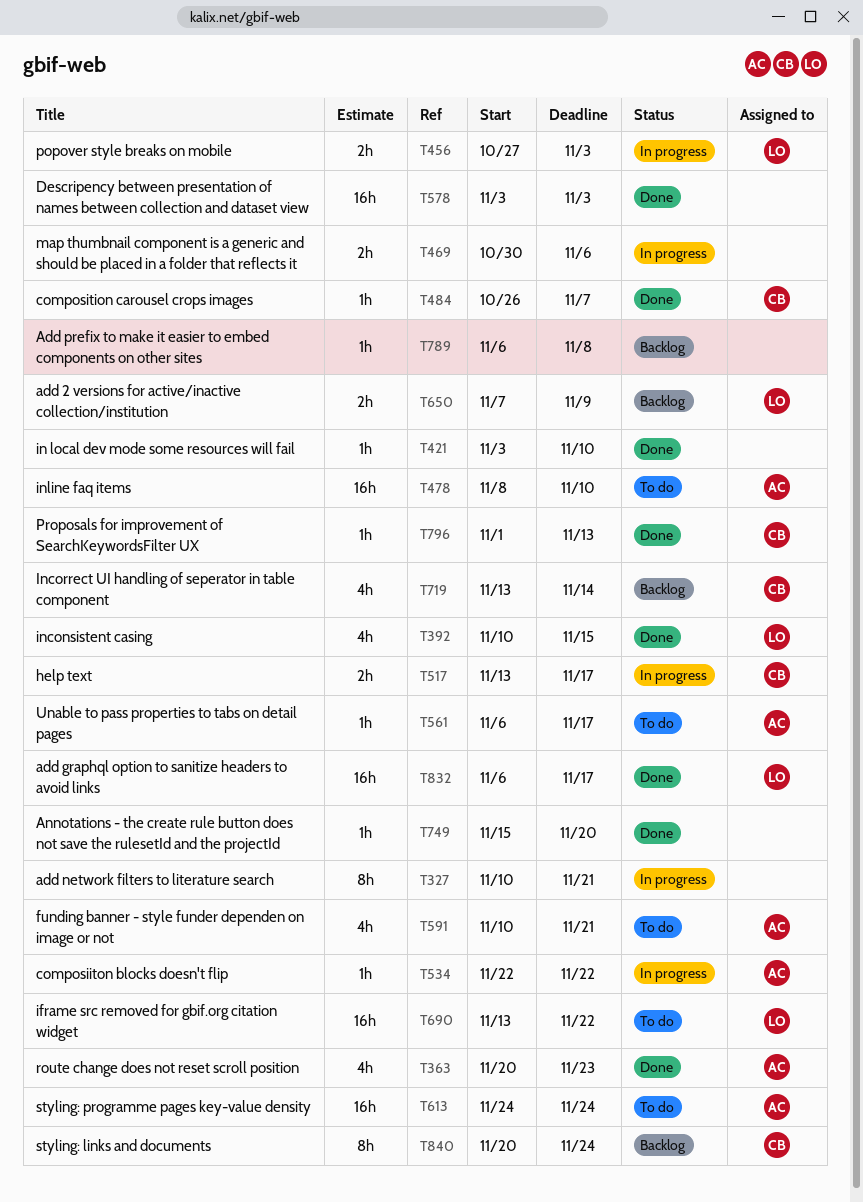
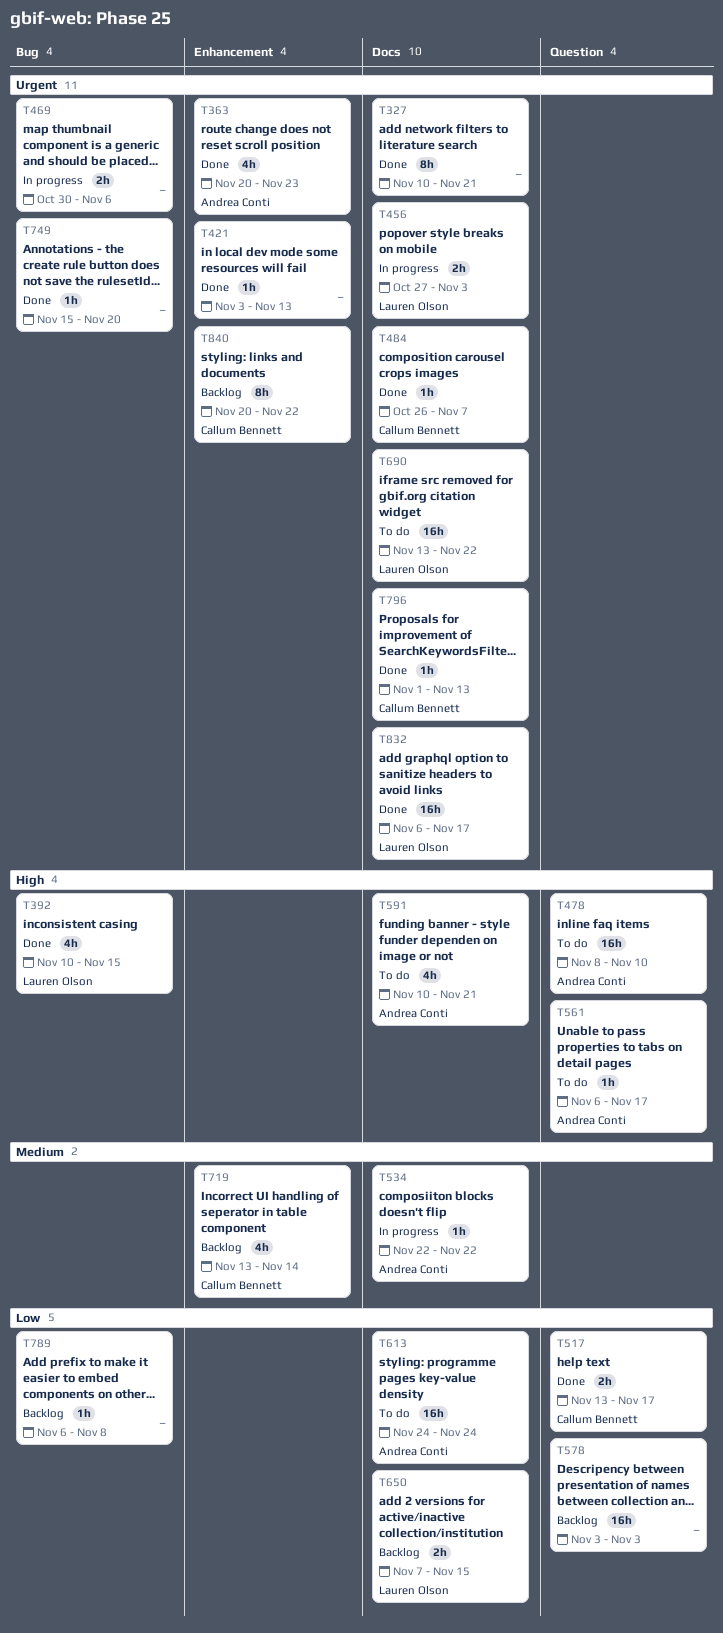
T327, status: In progress -> Done
T421, due: Nov 10 -> Nov 13
T517, status: In progress -> Done
T578, status: Done -> Backlog
T650, due: Nov 9 -> Nov 15
T840, due: Nov 24 -> Nov 22

